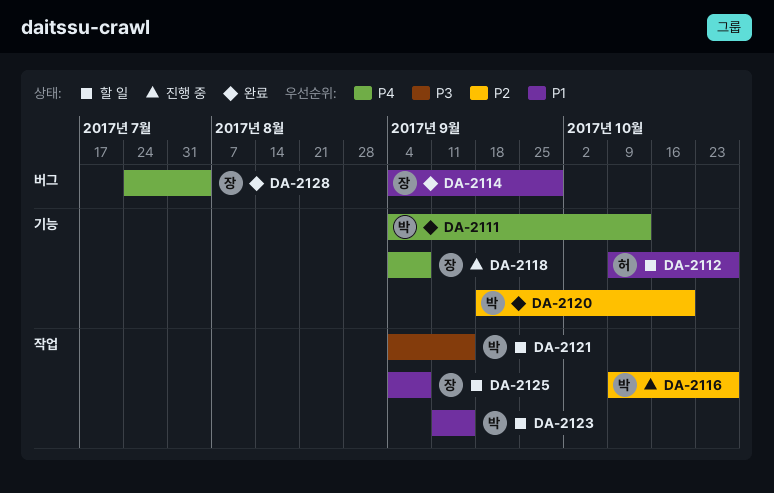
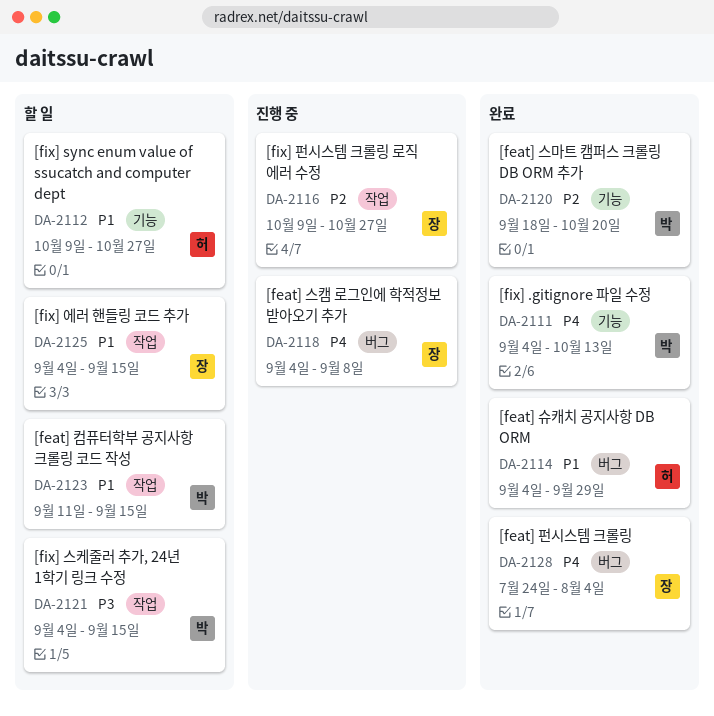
DA-2114, owner: 장 -> 허
DA-2116, owner: 박 -> 장
DA-2118, label: 기능 -> 버그
DA-2125, due: Sep 8 -> Sep 15

